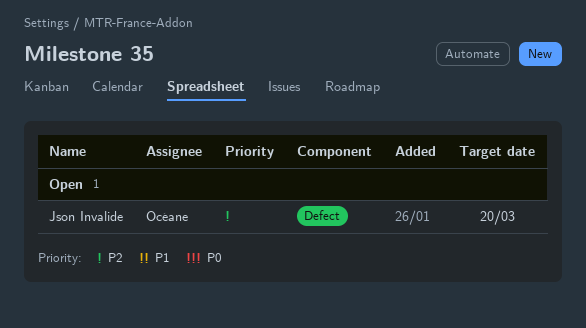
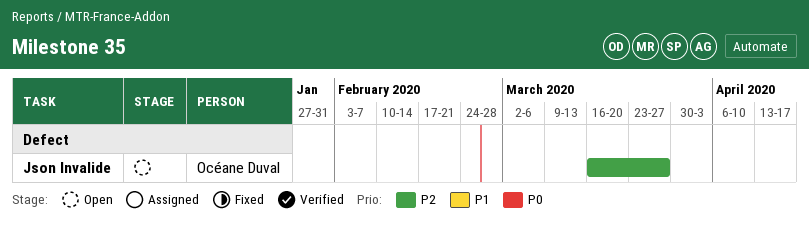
Json Invalide, due: Mar 20 -> Mar 27

